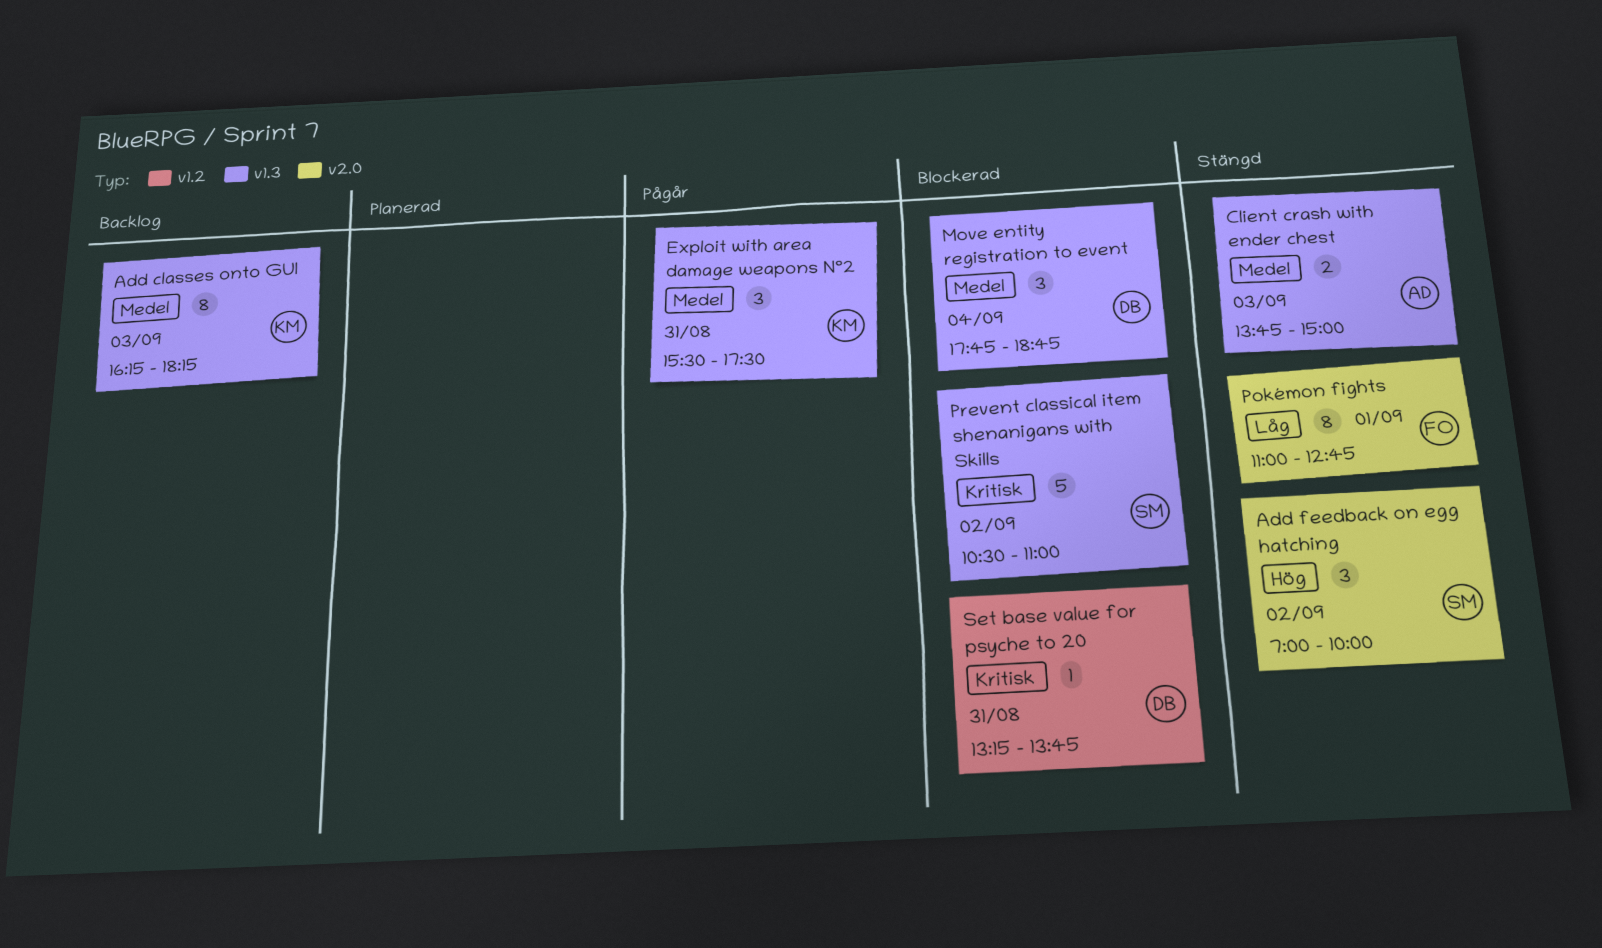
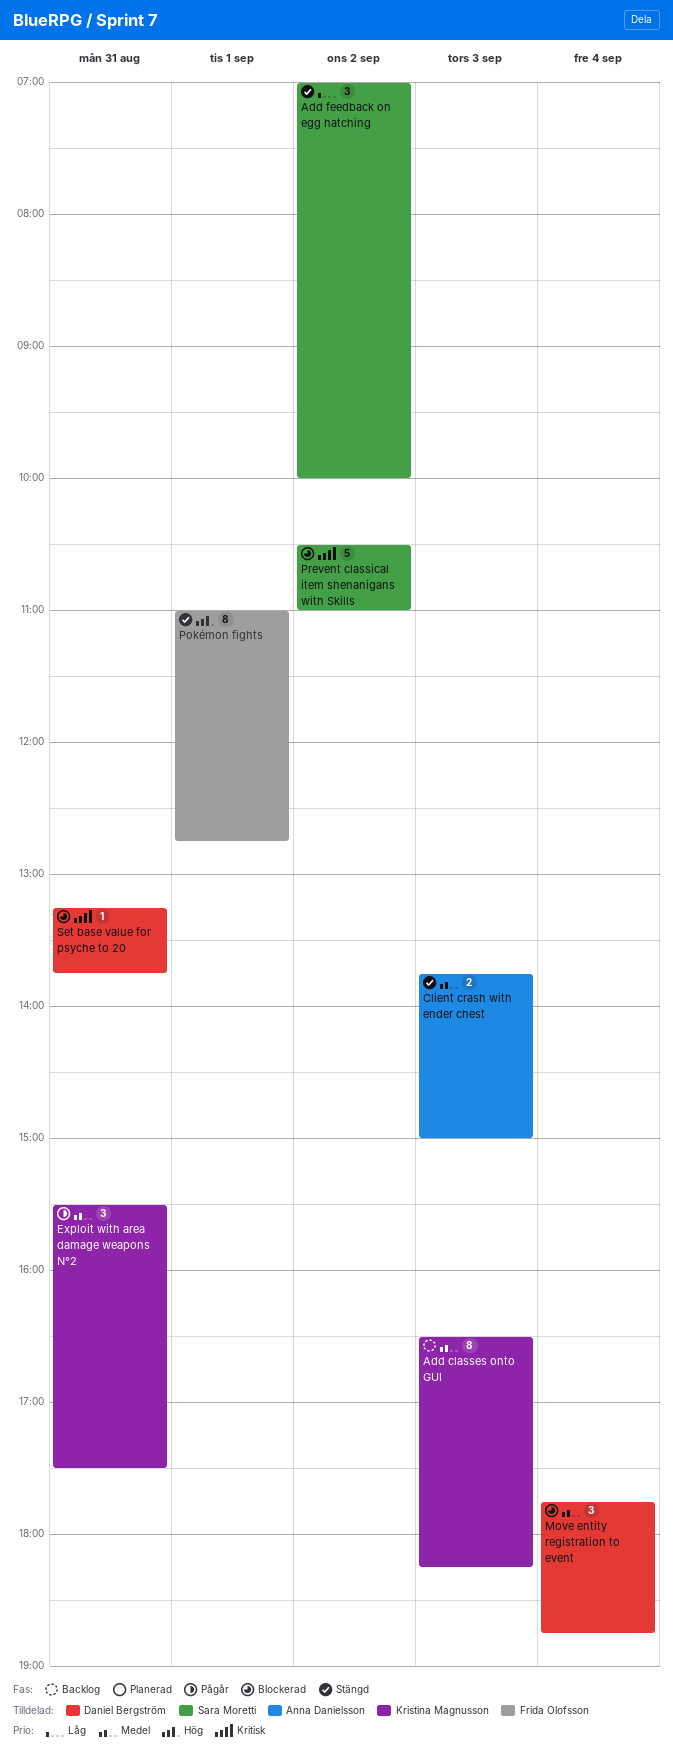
Add classes onto GUI, begins: 16:15 -> 16:30
Add feedback on egg hatching, priority: Hög -> Låg
Pokémon fights, priority: Låg -> Hög

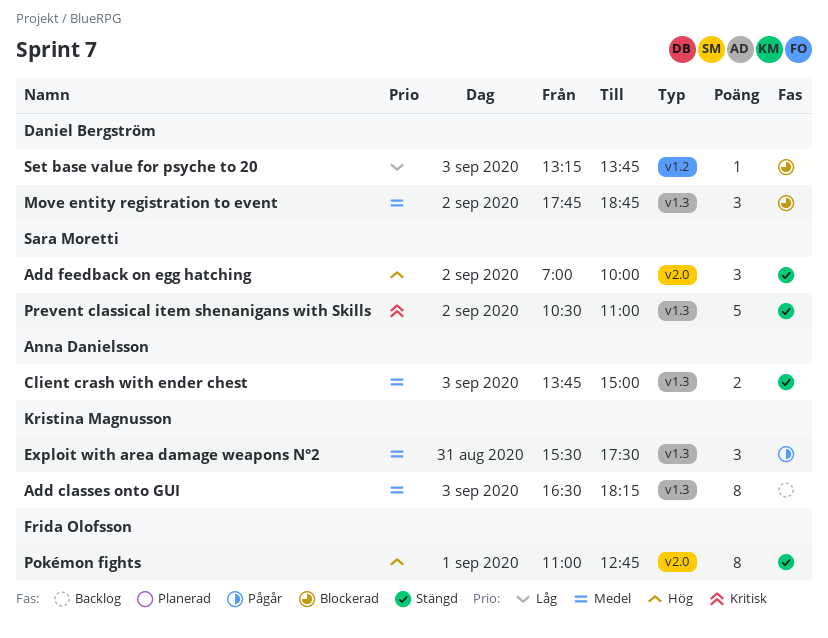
Add feedback on egg hatching, priority: Låg -> Hög
Move entity registration to event, day: Sep 4 -> Sep 2
Prevent classical item shenanigans with Skills, status: Blockerad -> Stängd
Set base value for psyche to 20, priority: Kritisk -> Låg
Set base value for psyche to 20, day: Aug 31 -> Sep 3

